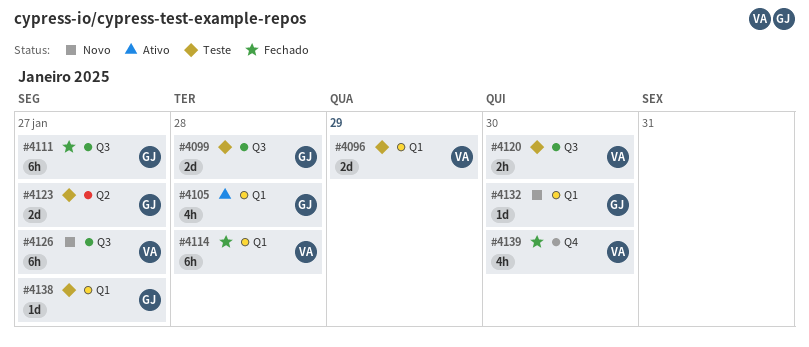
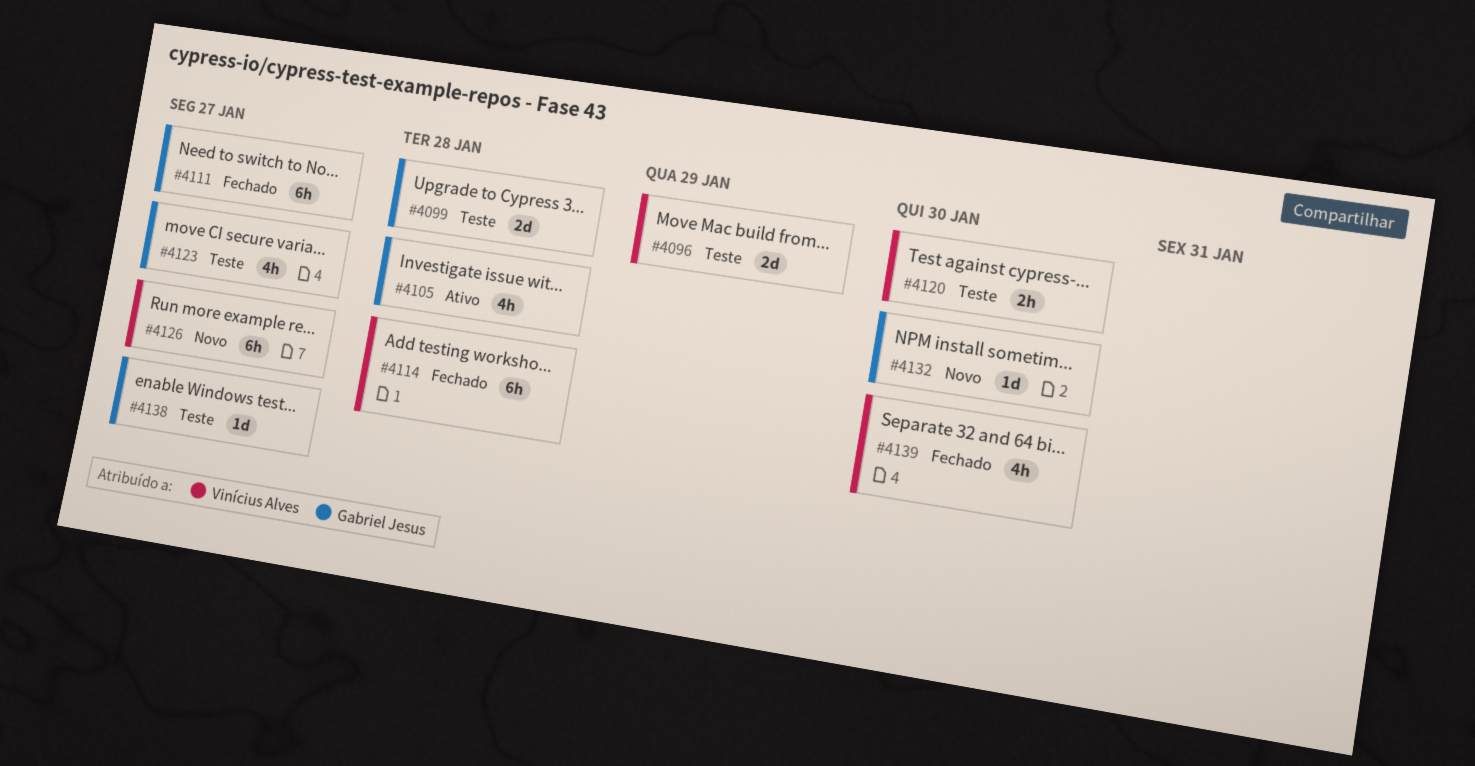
#4123, estimate: 2d -> 4h

